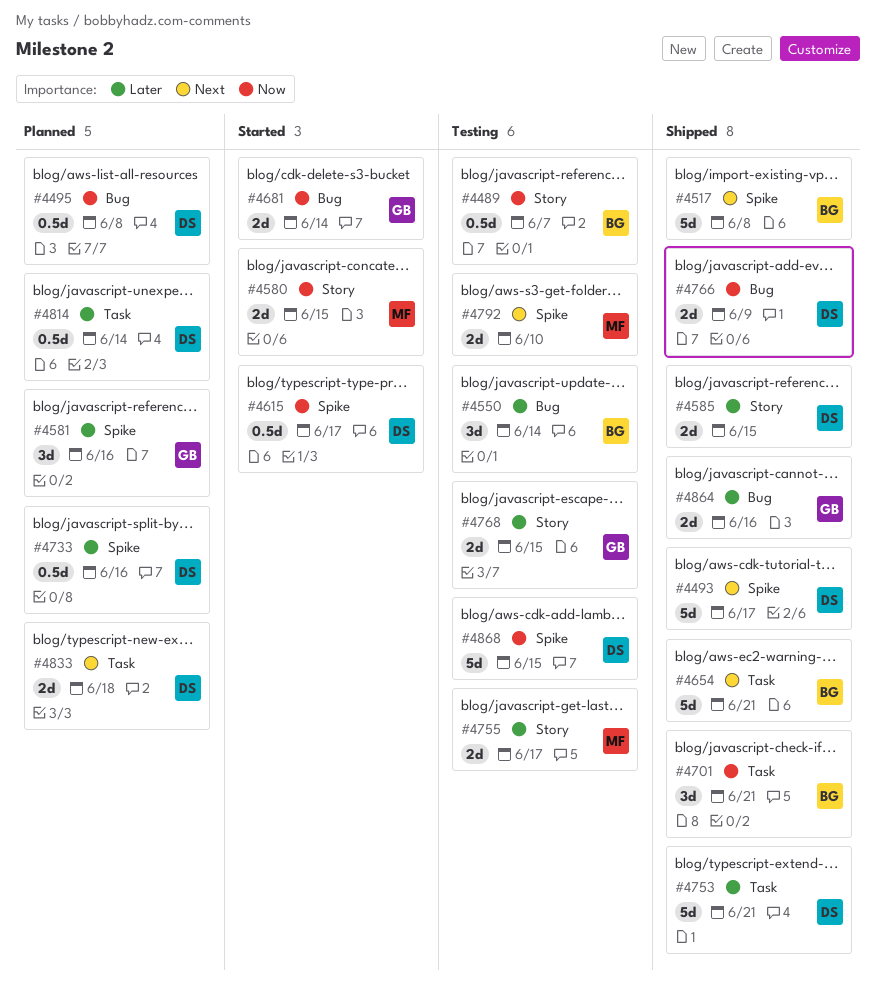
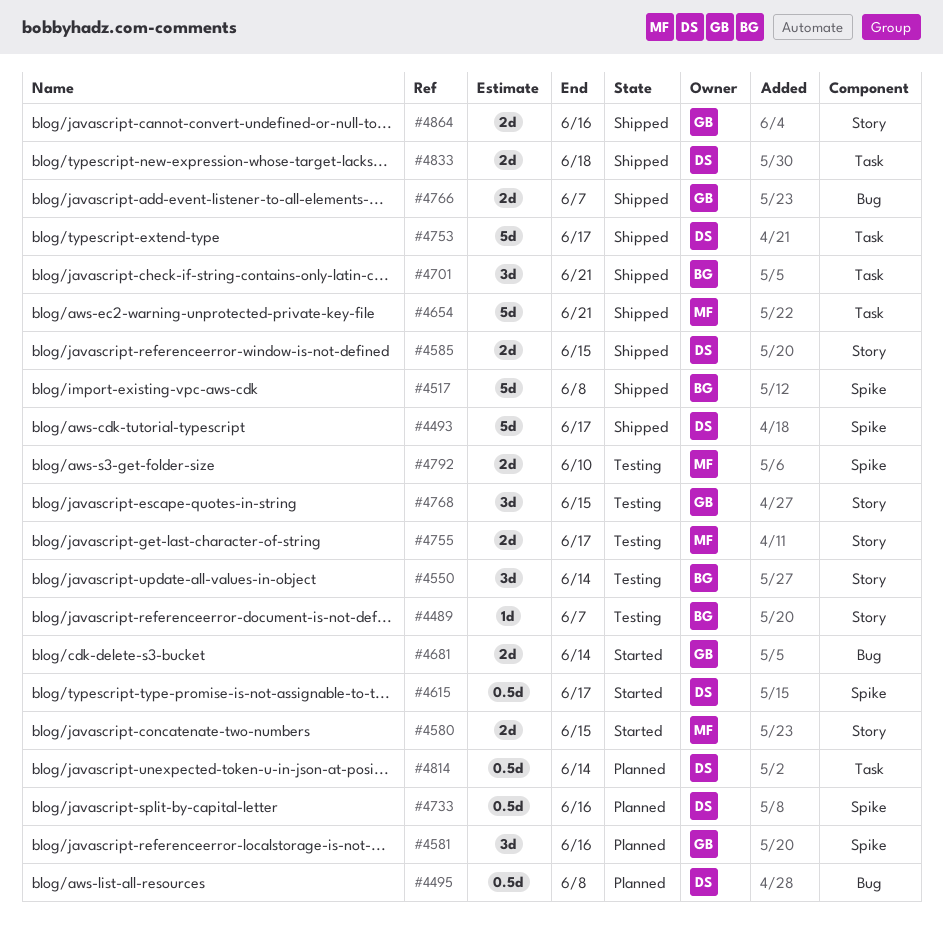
#4489, estimate: 0.5d -> 1d
#4550, label: Bug -> Story
#4654, owner: BG -> MF
#4753, due: Jun 21 -> Jun 17
#4766, owner: DS -> GB
#4766, due: Jun 9 -> Jun 7
#4768, estimate: 2d -> 3d
#4833, status: Planned -> Shipped
#4864, label: Bug -> Story
#4868: present -> none

